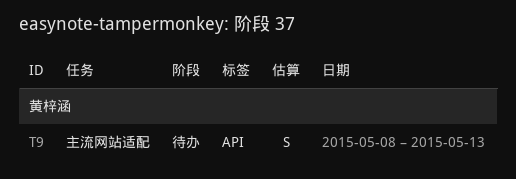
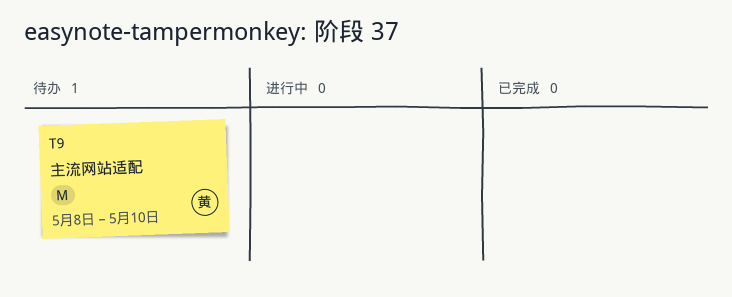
T9, estimate: S -> M
T9, due: May 13 -> May 10

